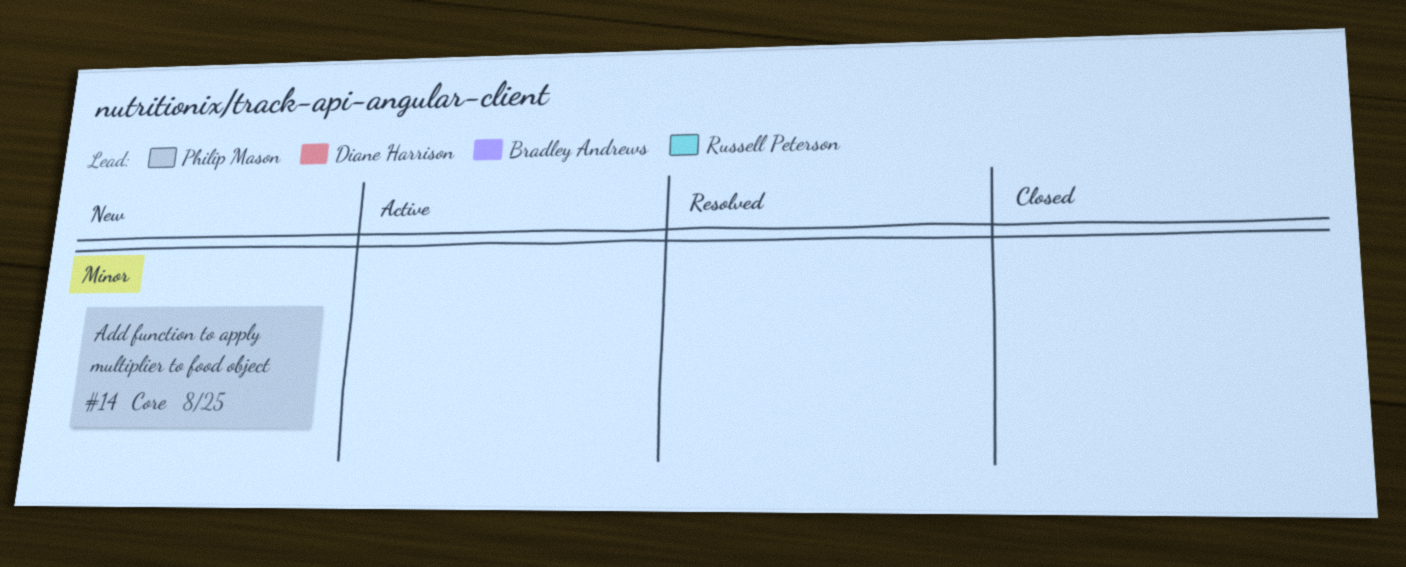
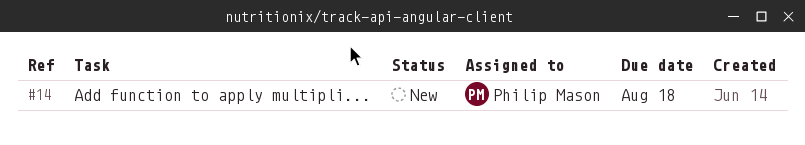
#14, due: Aug 25 -> Aug 18

